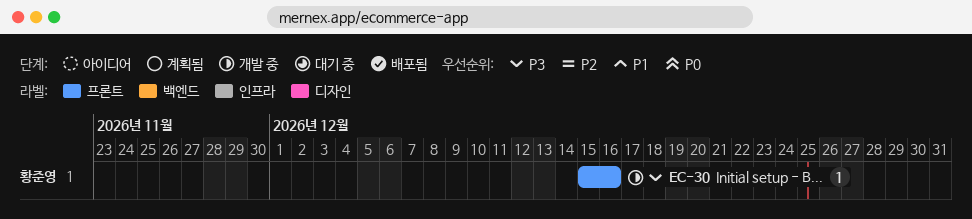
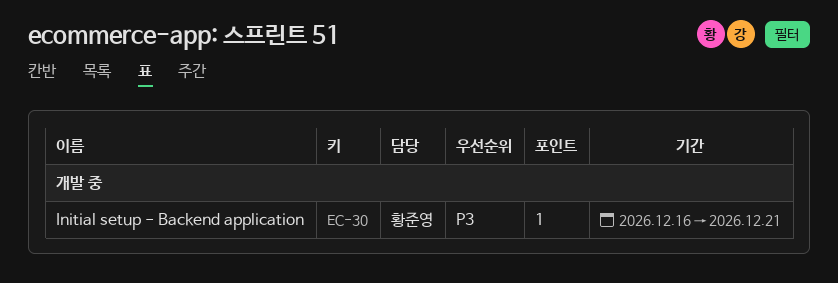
EC-30, start: Dec 15 -> Dec 16
EC-30, due: Dec 16 -> Dec 21

